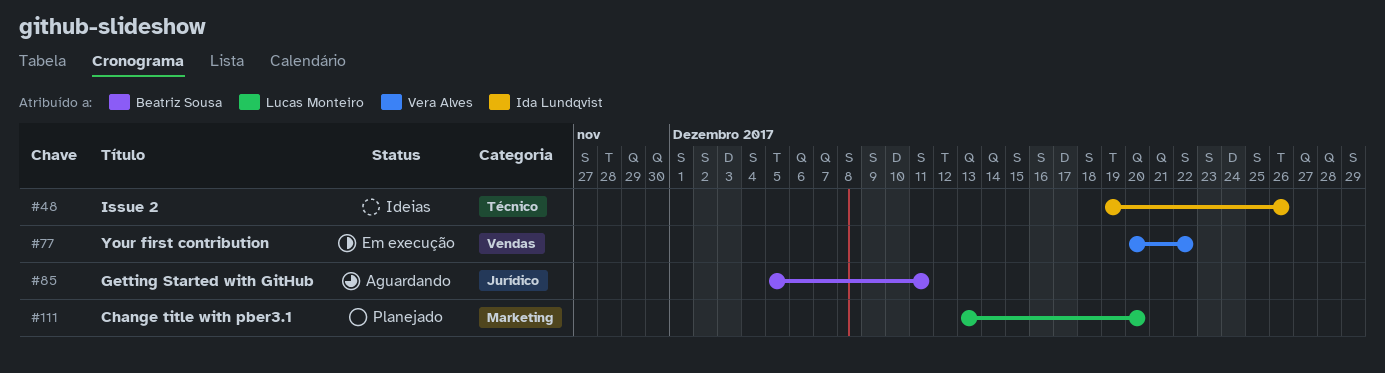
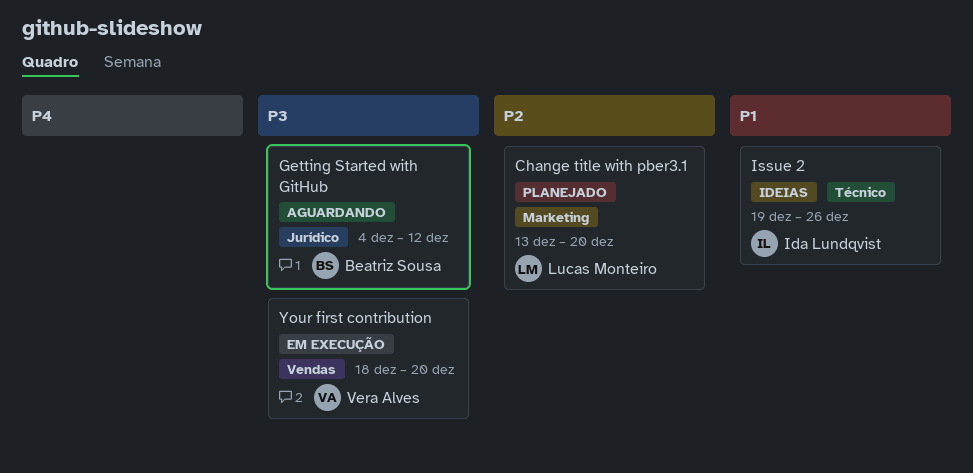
Getting Started with GitHub, start: Dec 5 -> Dec 4
Getting Started with GitHub, due: Dec 11 -> Dec 12
Your first contribution, start: Dec 20 -> Dec 18
Your first contribution, due: Dec 22 -> Dec 20

